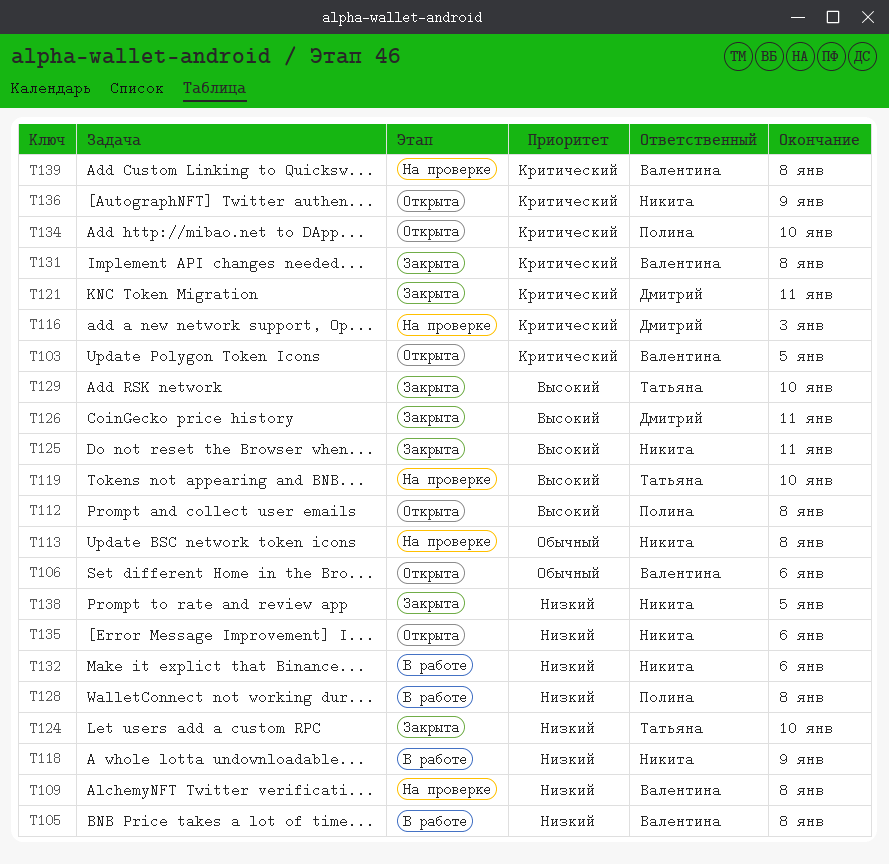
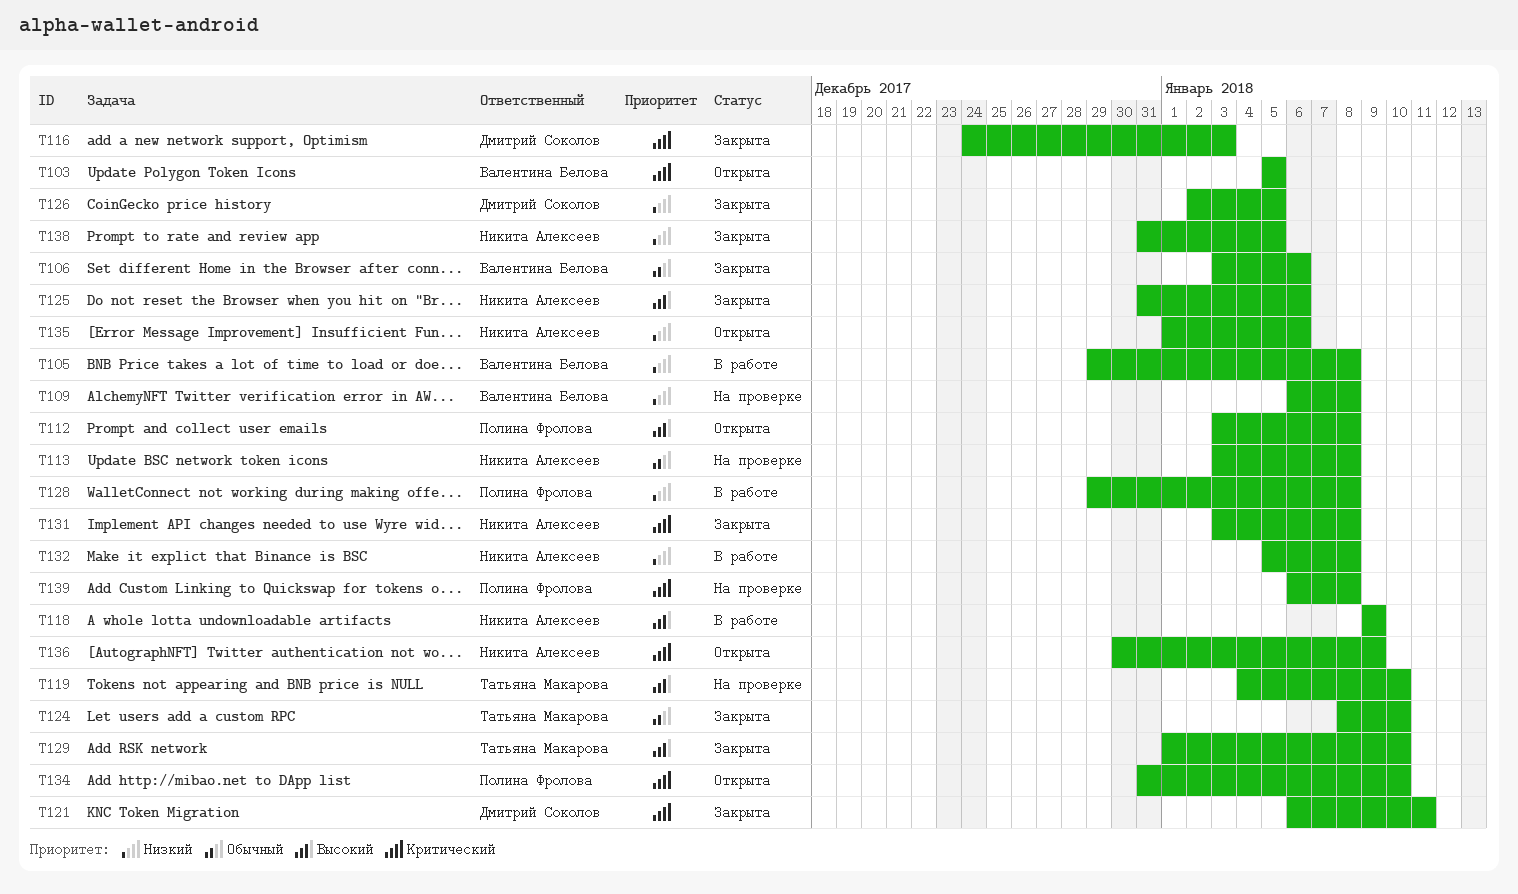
T106, status: Открыта -> Закрыта
T116, status: На проверке -> Закрыта
T118, priority: Низкий -> Высокий
T124, priority: Низкий -> Обычный
T125, due: Jan 11 -> Jan 6
T126, priority: Высокий -> Низкий
T126, due: Jan 11 -> Jan 5
T131, owner: Валентина Белова -> Никита Алексеев
T132, due: Jan 6 -> Jan 8
T139, owner: Валентина Белова -> Полина Фролова

